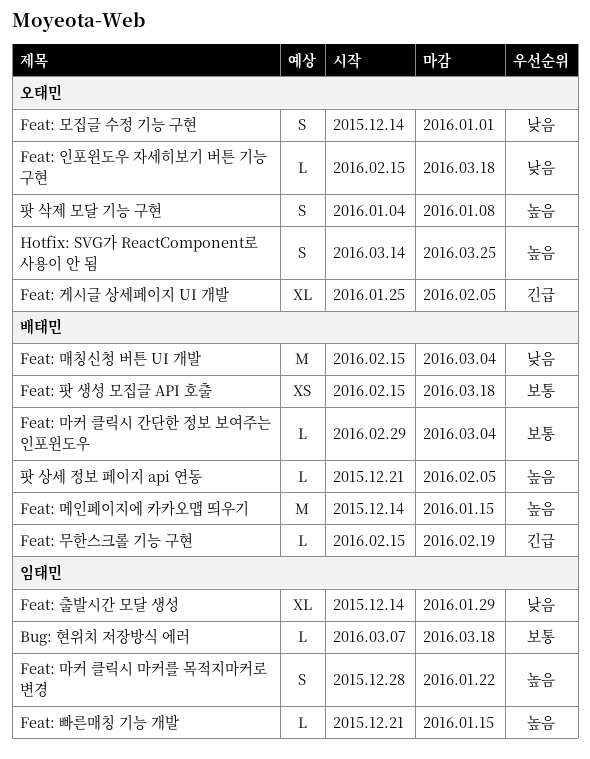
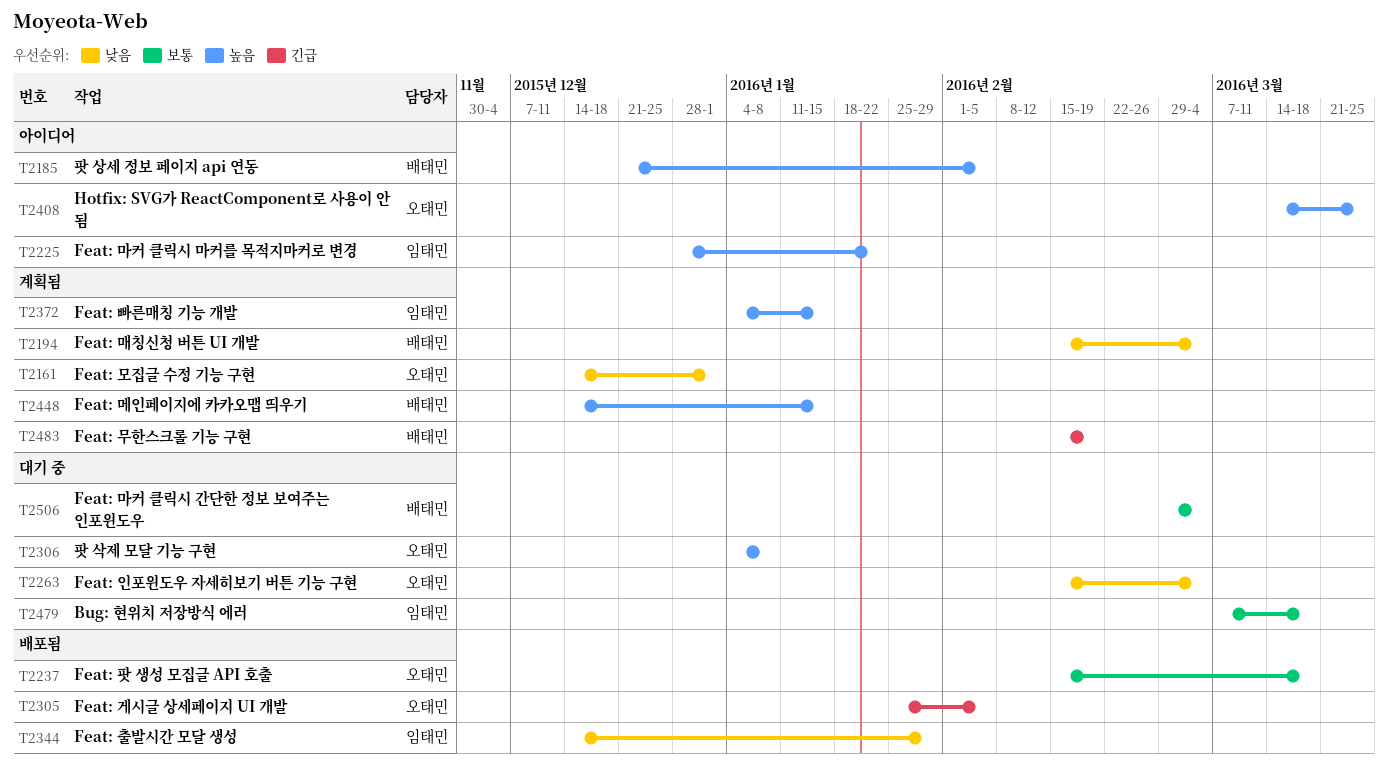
Feat: 빠른매칭 기능 개발, start: Dec 21 -> Jan 4
Feat: 인포윈도우 자세히보기 버튼 기능 구현, due: Mar 18 -> Mar 4
Feat: 팟 생성 모집글 API 호출, owner: 배태민 -> 오태민

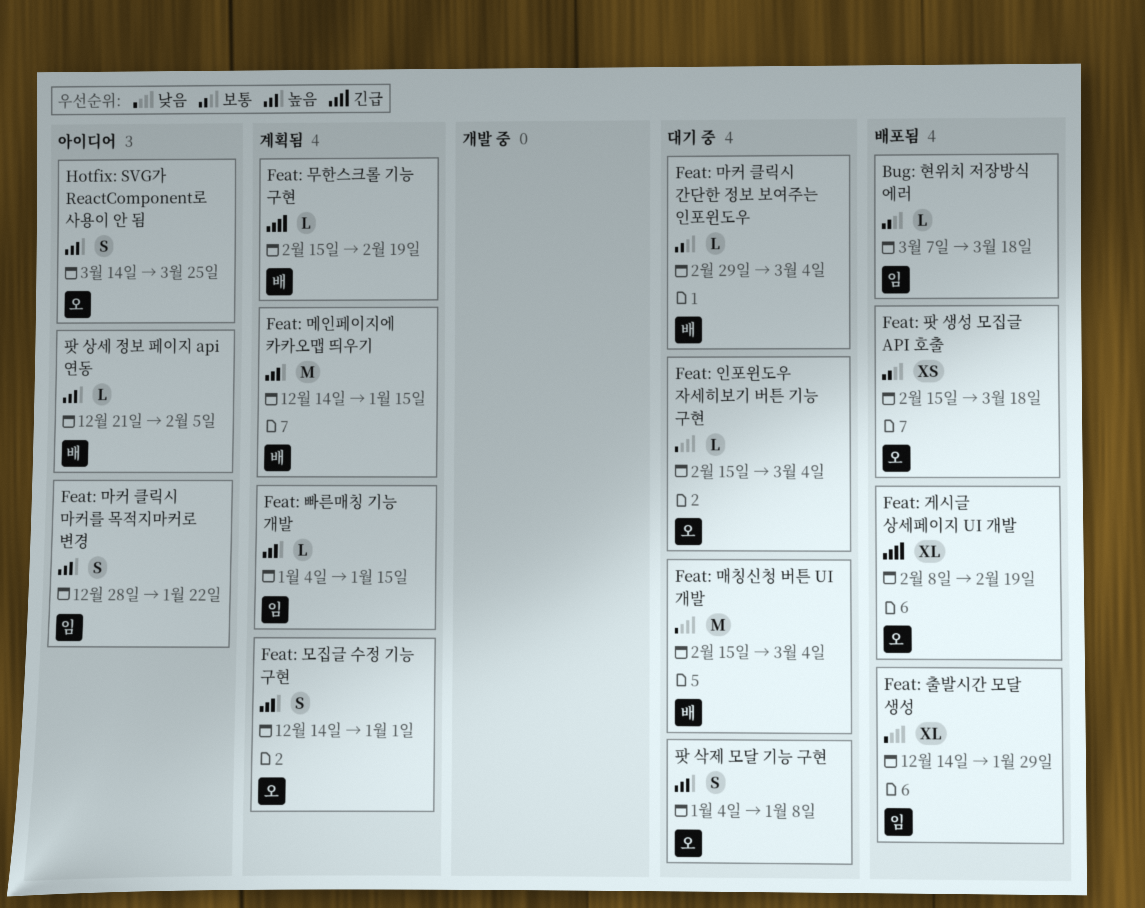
Bug: 현위치 저장방식 에러, status: 대기 중 -> 배포됨
Feat: 게시글 상세페이지 UI 개발, start: Jan 25 -> Feb 8
Feat: 게시글 상세페이지 UI 개발, due: Feb 5 -> Feb 19
Feat: 매칭신청 버튼 UI 개발, status: 계획됨 -> 대기 중
Feat: 모집글 수정 기능 구현, priority: 낮음 -> 높음

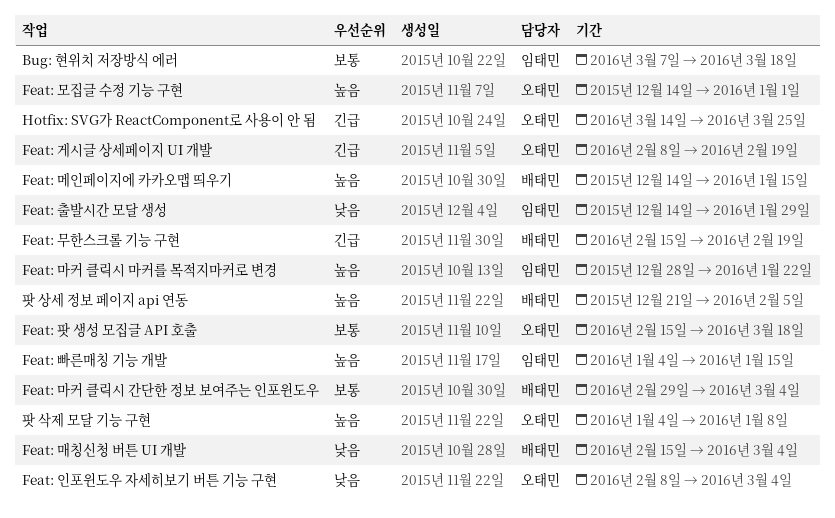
Feat: 인포윈도우 자세히보기 버튼 기능 구현, start: Feb 15 -> Feb 8
Hotfix: SVG가 ReactComponent로 사용이 안 됨, priority: 높음 -> 긴급

